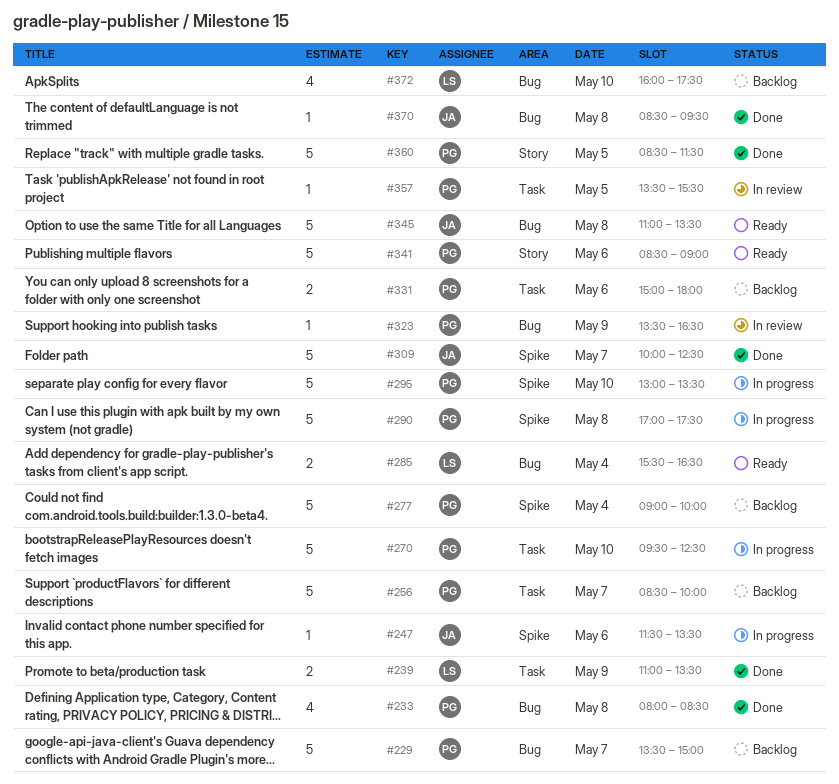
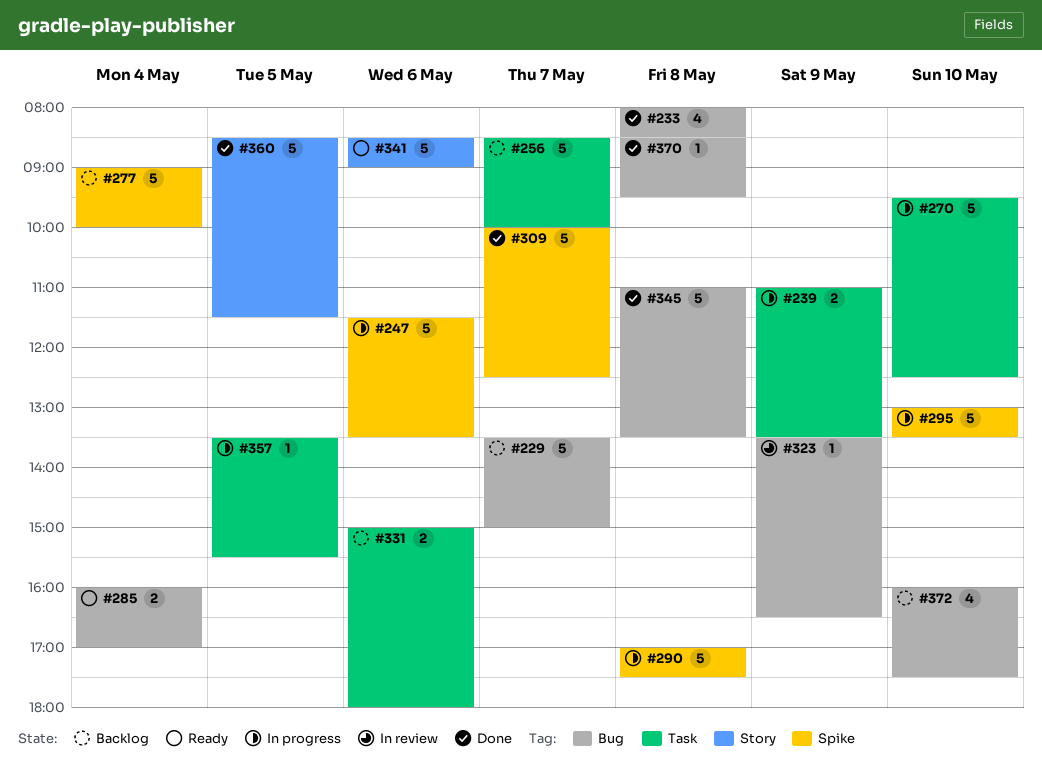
#239, status: Done -> In progress
#247, estimate: 1 -> 5
#285, begins: 15:30 -> 16:00
#285, ends: 16:30 -> 17:00
#345, status: Ready -> Done
#357, status: In review -> In progress

